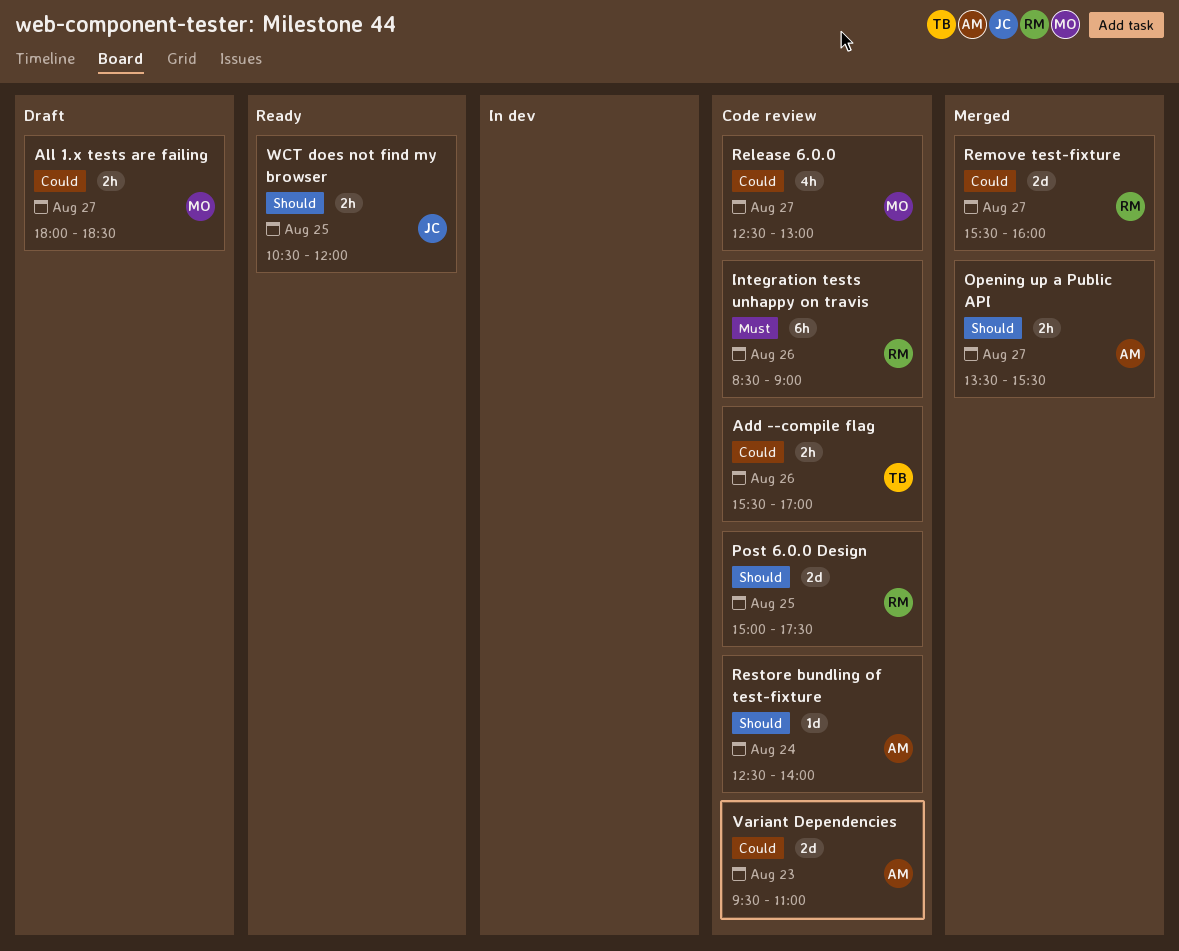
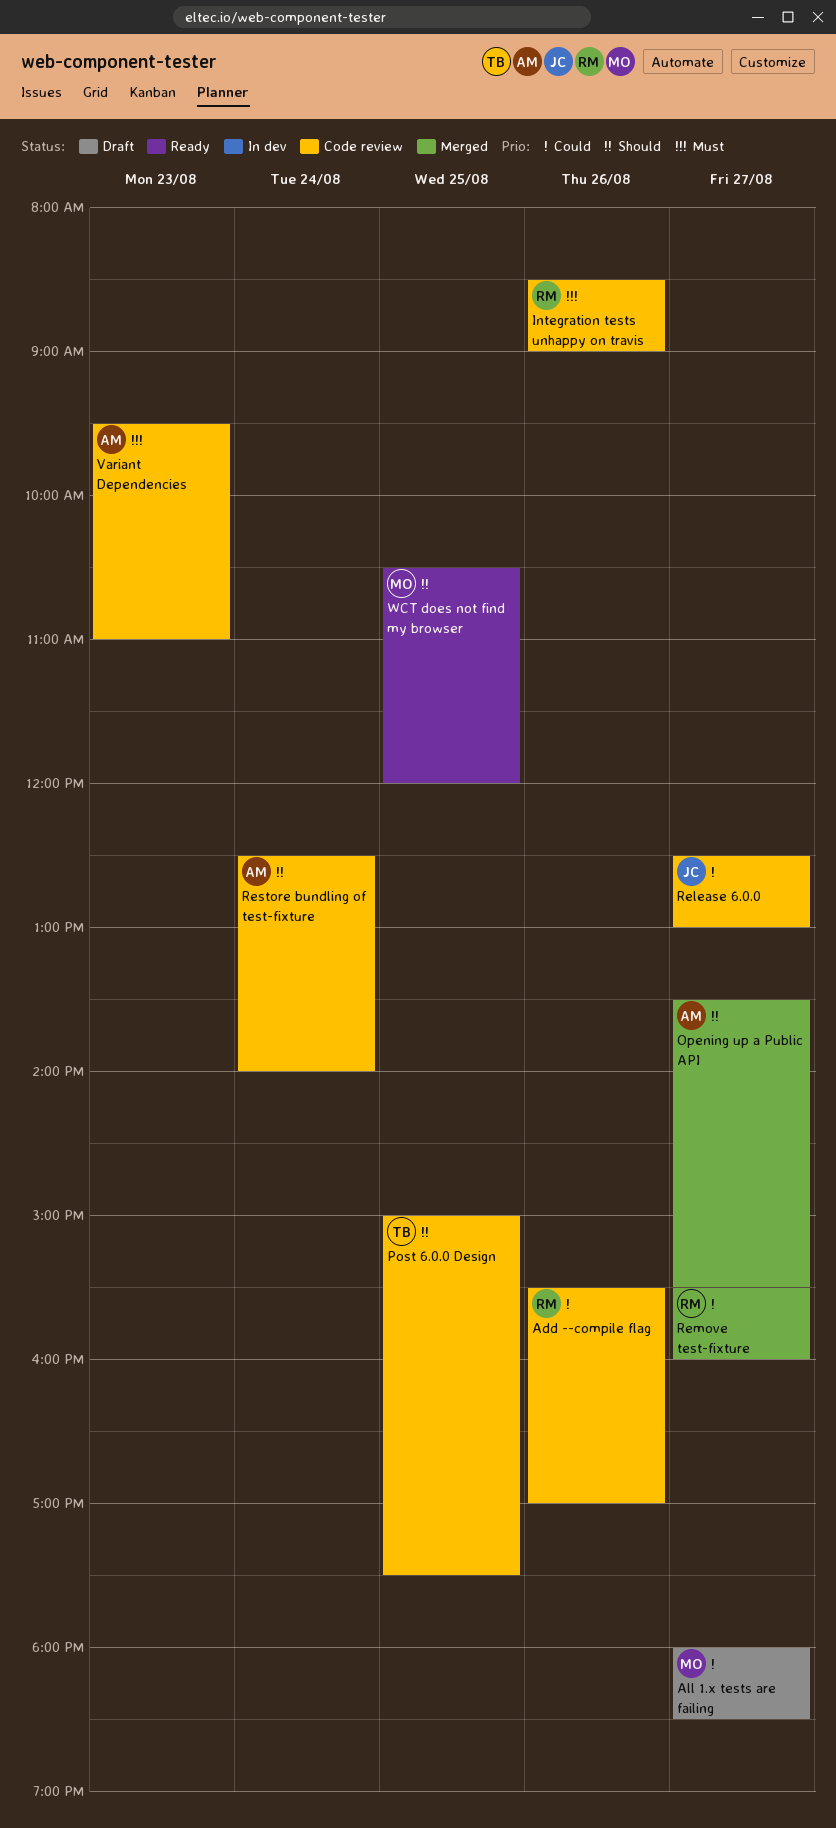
Add --compile flag, owner: TB -> RM
Post 6.0.0 Design, owner: RM -> TB
Release 6.0.0, owner: MO -> JC
Variant Dependencies, priority: Could -> Must
WCT does not find my browser, owner: JC -> MO

